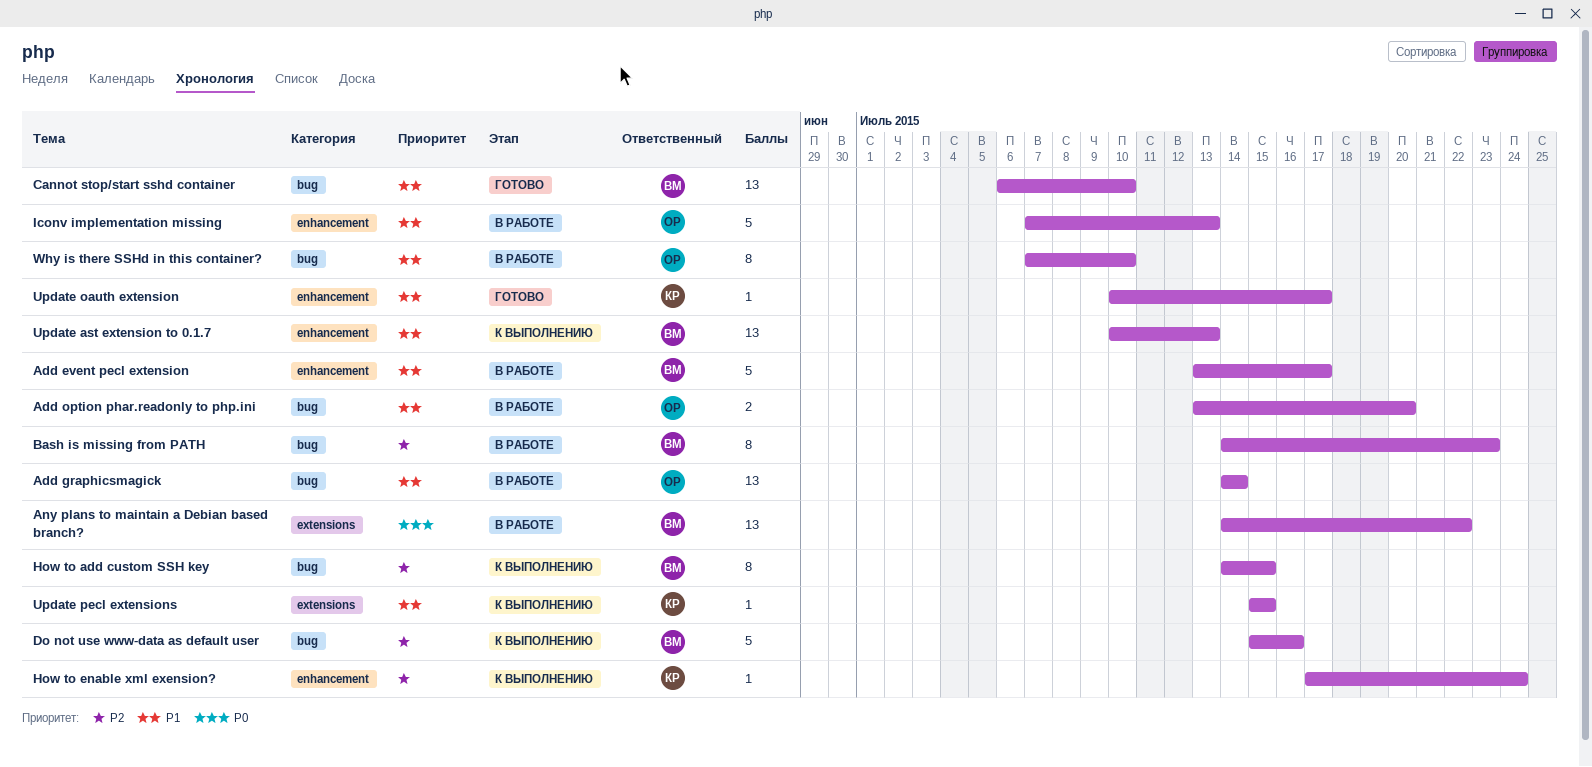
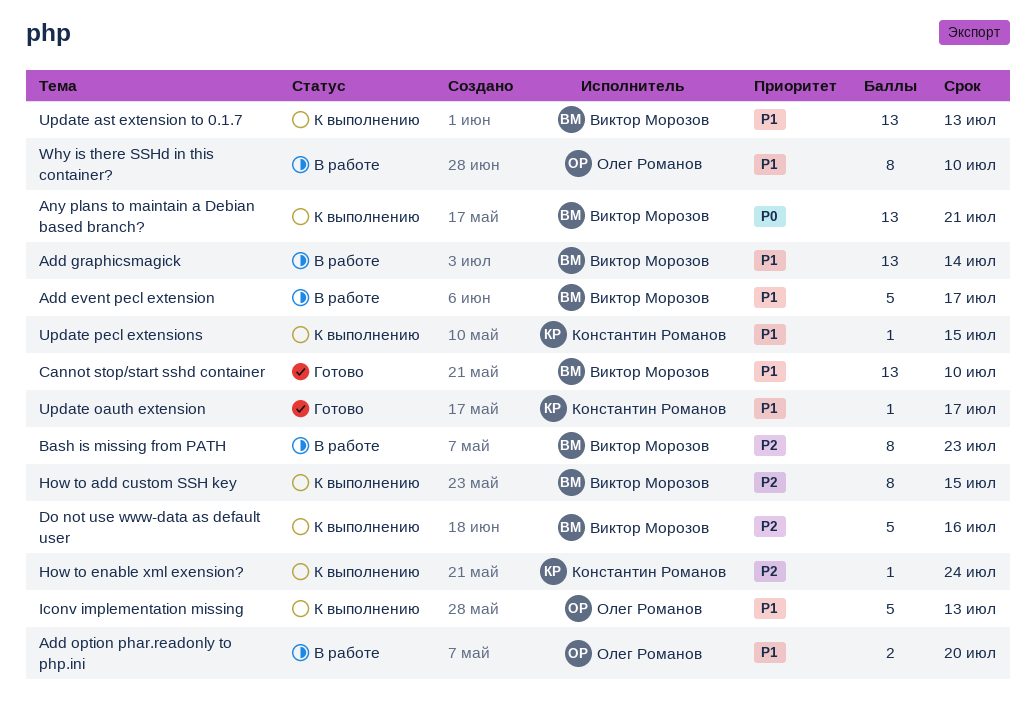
Add graphicsmagick, owner: Олег Романов -> Виктор Морозов
Any plans to maintain a Debian based branch?, status: В работе -> К выполнению
Any plans to maintain a Debian based branch?, due: Jul 22 -> Jul 21
Iconv implementation missing, status: В работе -> К выполнению

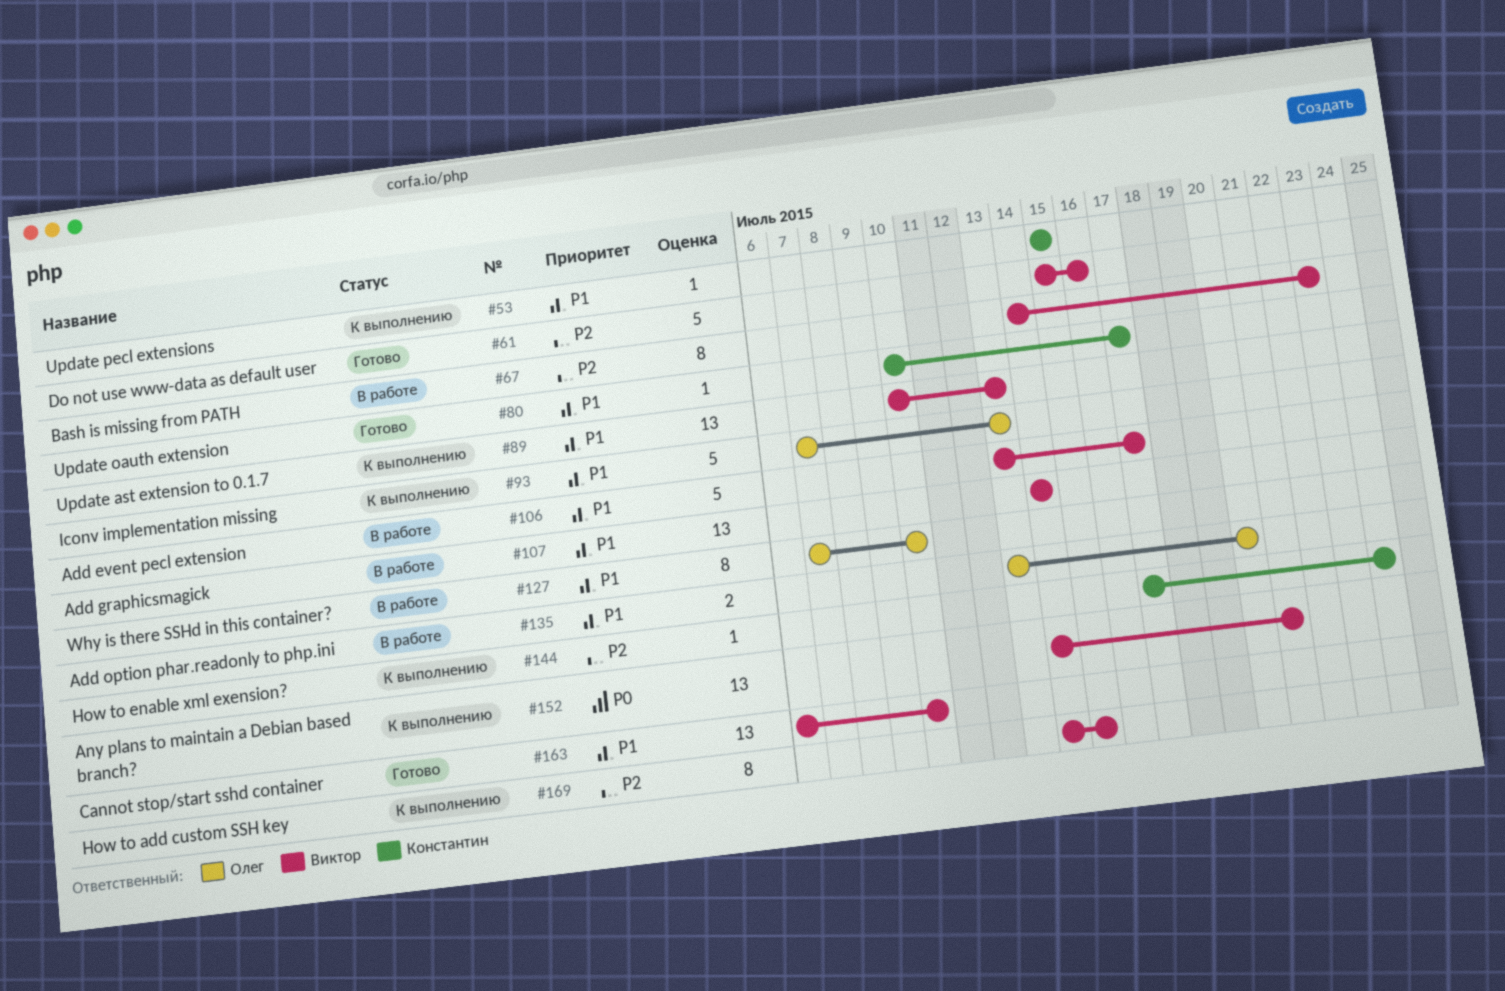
Do not use www-data as default user, status: К выполнению -> Готово

